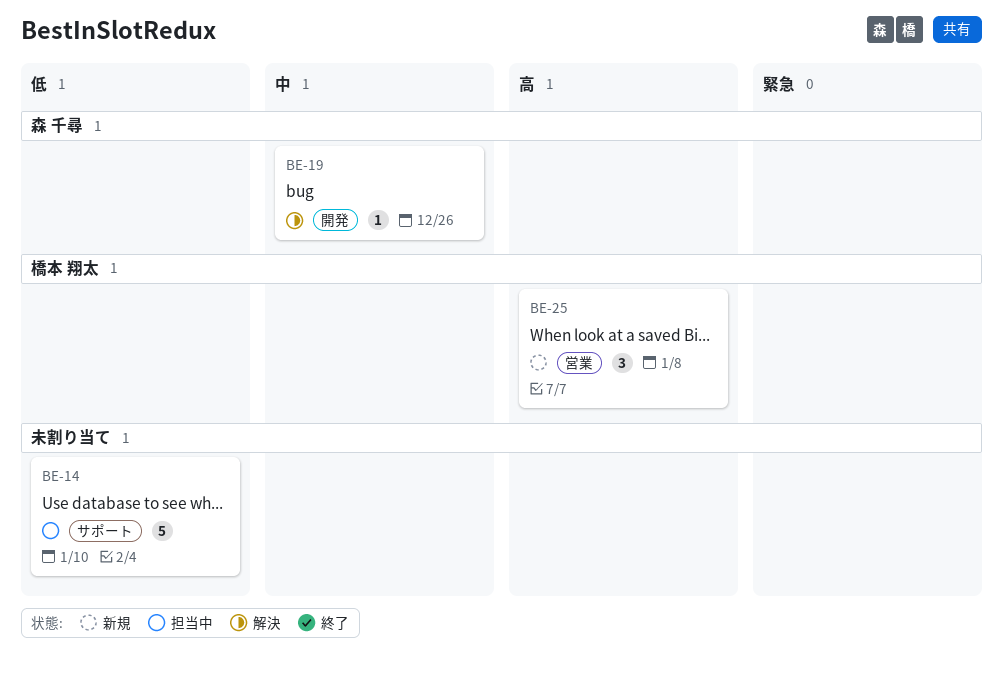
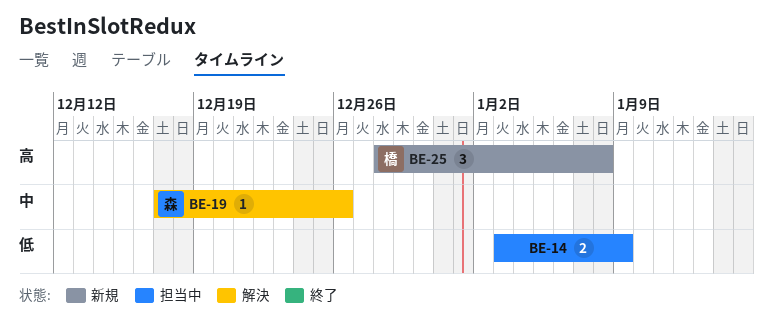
BE-14, estimate: 5 -> 2
BE-14, due: Jan 10 -> Jan 9

